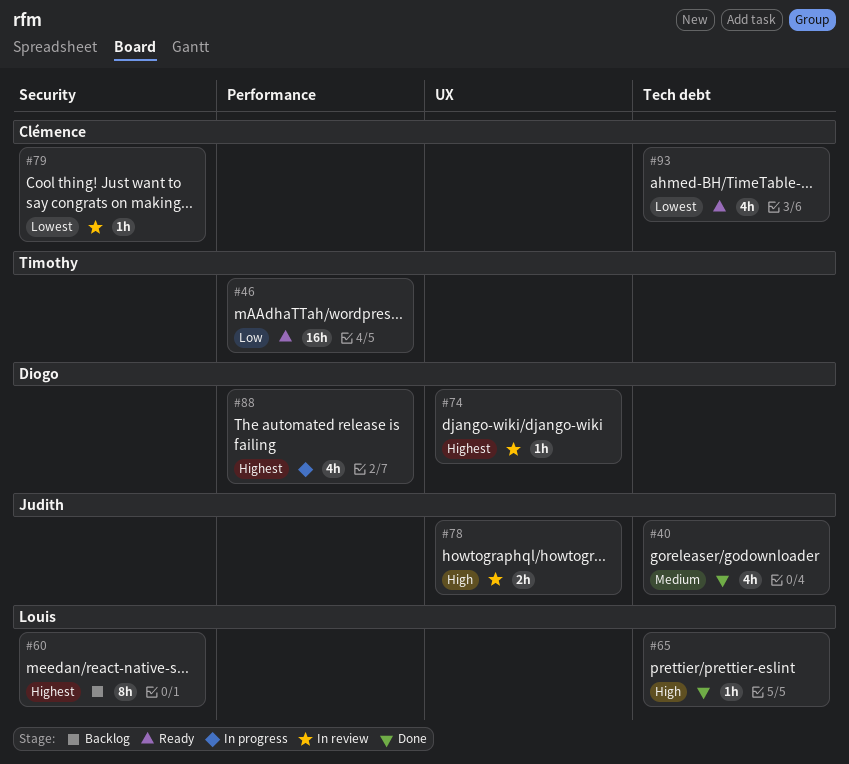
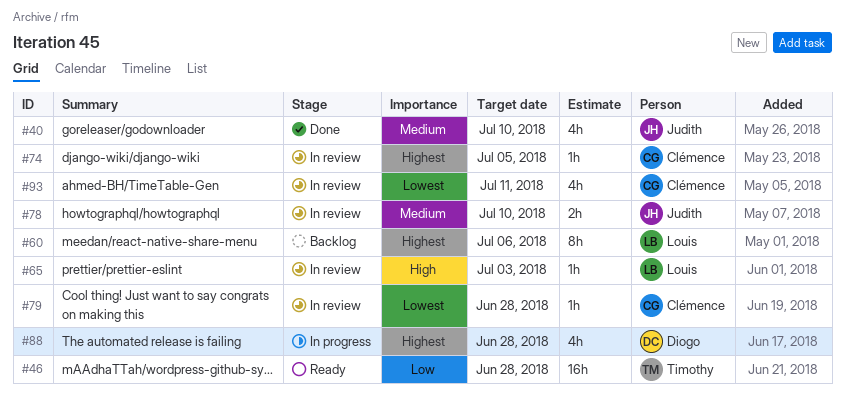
#65, status: Done -> In review
#74, owner: Diogo -> Clémence
#78, priority: High -> Medium
#93, status: Ready -> In review

